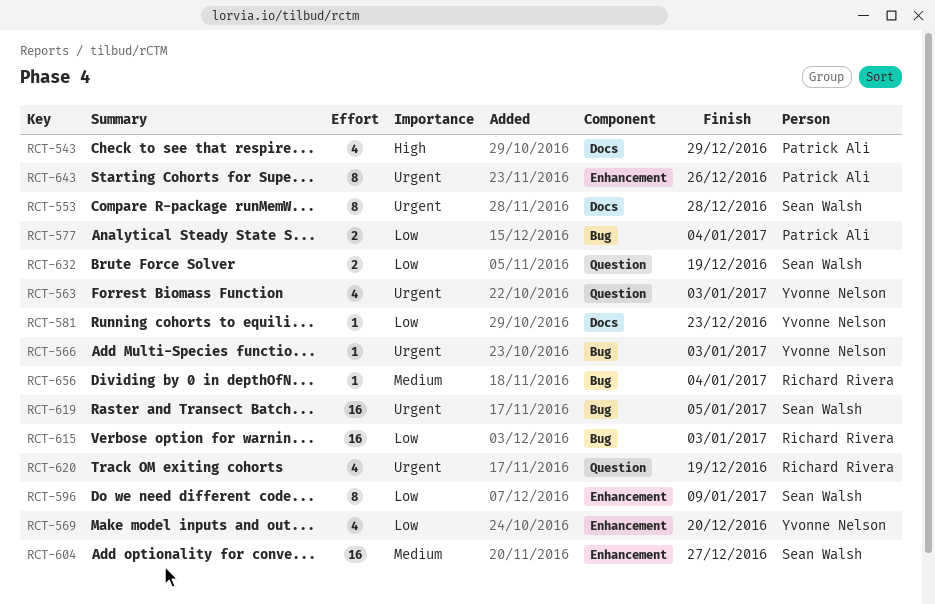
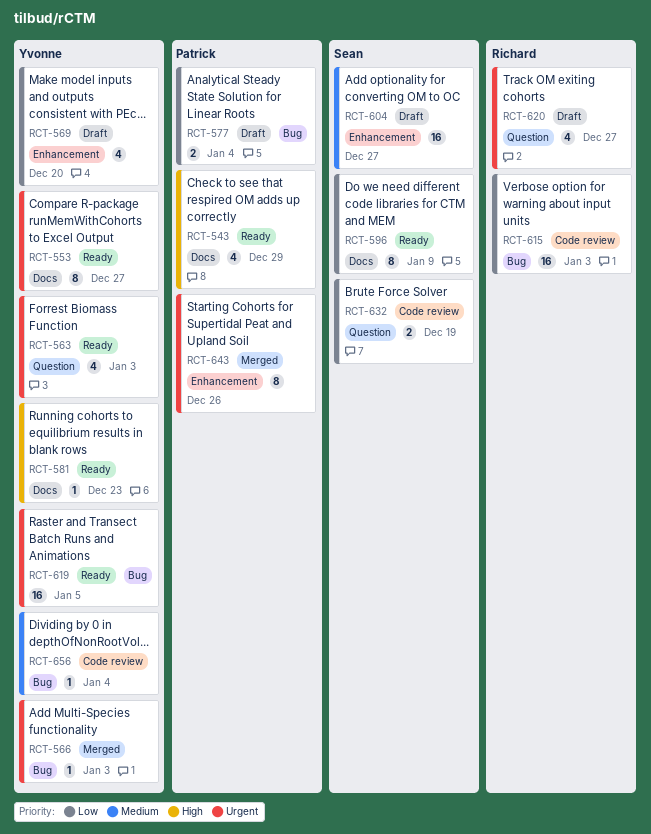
RCT-553, owner: Sean Walsh -> Yvonne Nelson
RCT-553, due: Dec 28 -> Dec 27
RCT-581, priority: Low -> High
RCT-596, label: Enhancement -> Docs
RCT-619, owner: Sean Walsh -> Yvonne Nelson
RCT-620, due: Dec 19 -> Dec 27
RCT-656, owner: Richard Rivera -> Yvonne Nelson

